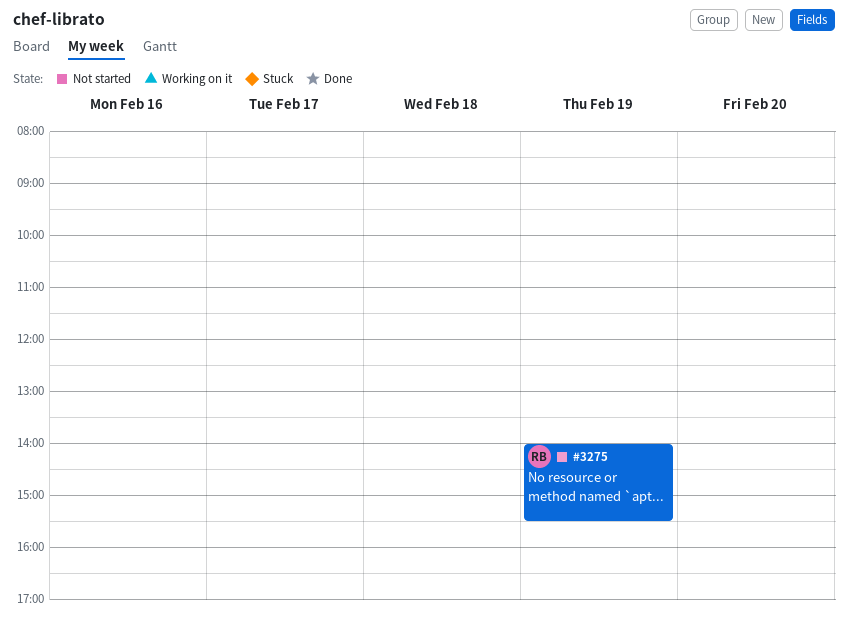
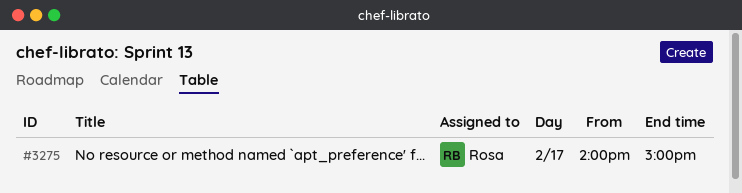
#3275, day: Feb 19 -> Feb 17
#3275, ends: 15:30 -> 15:00

